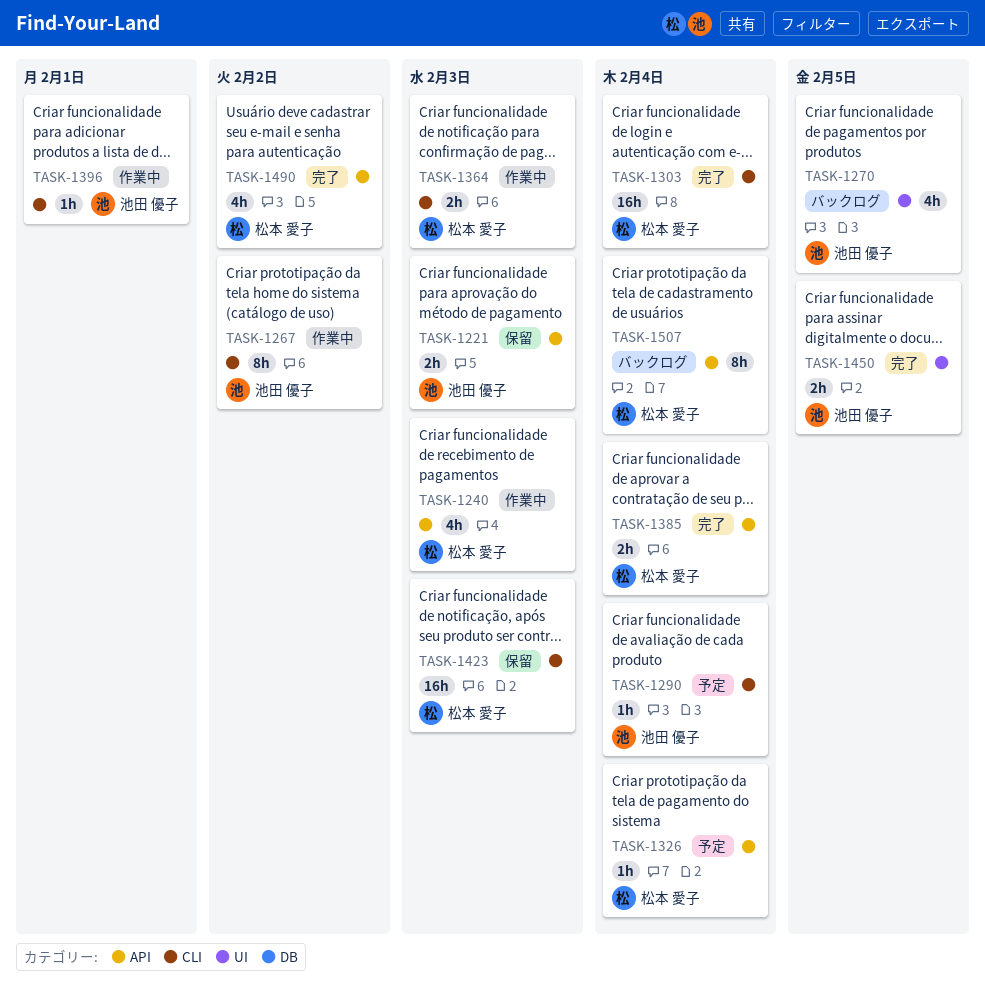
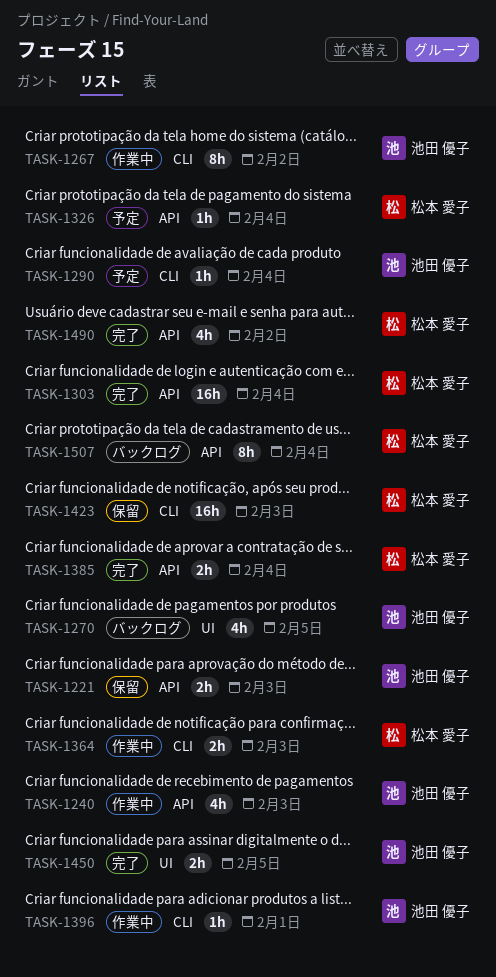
TASK-1240, owner: 松本 愛子 -> 池田 優子
TASK-1303, label: CLI -> API

